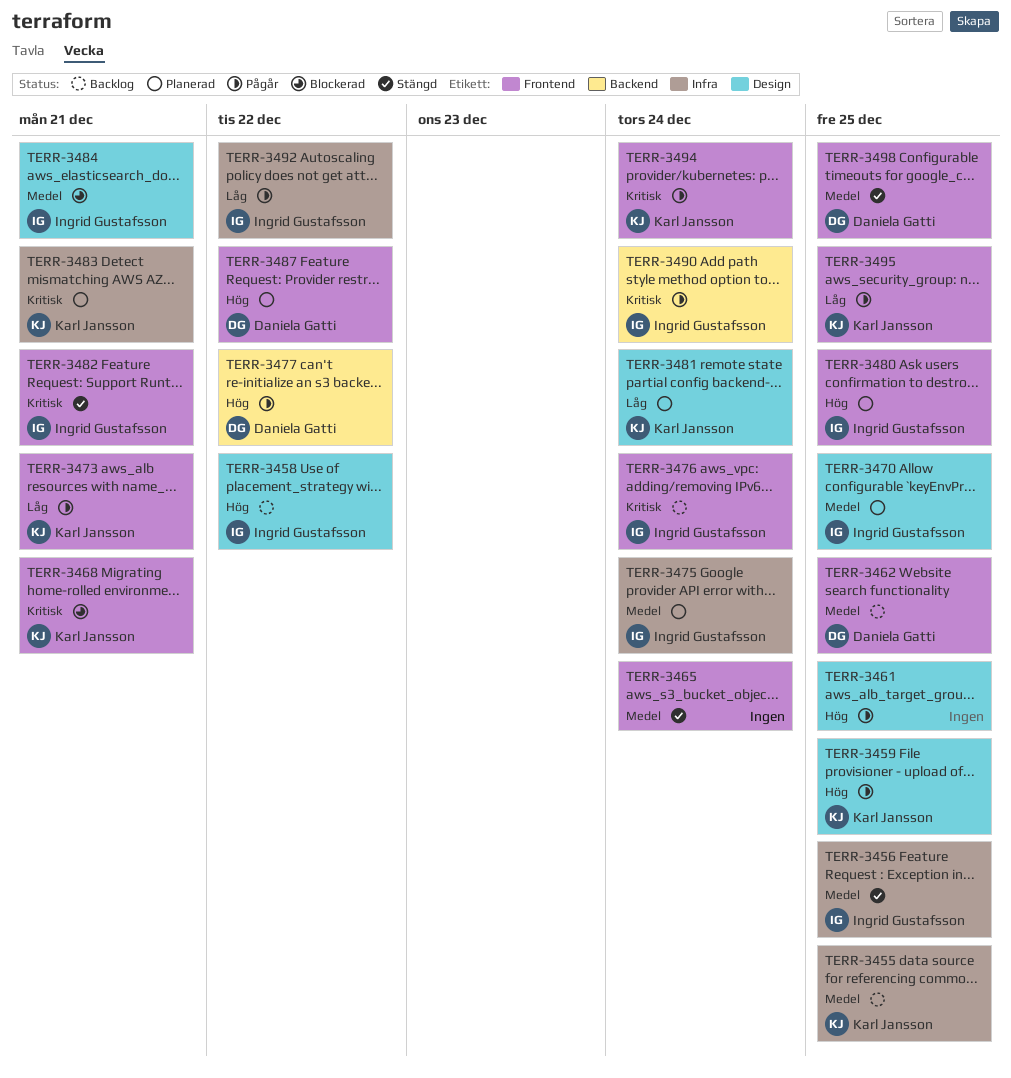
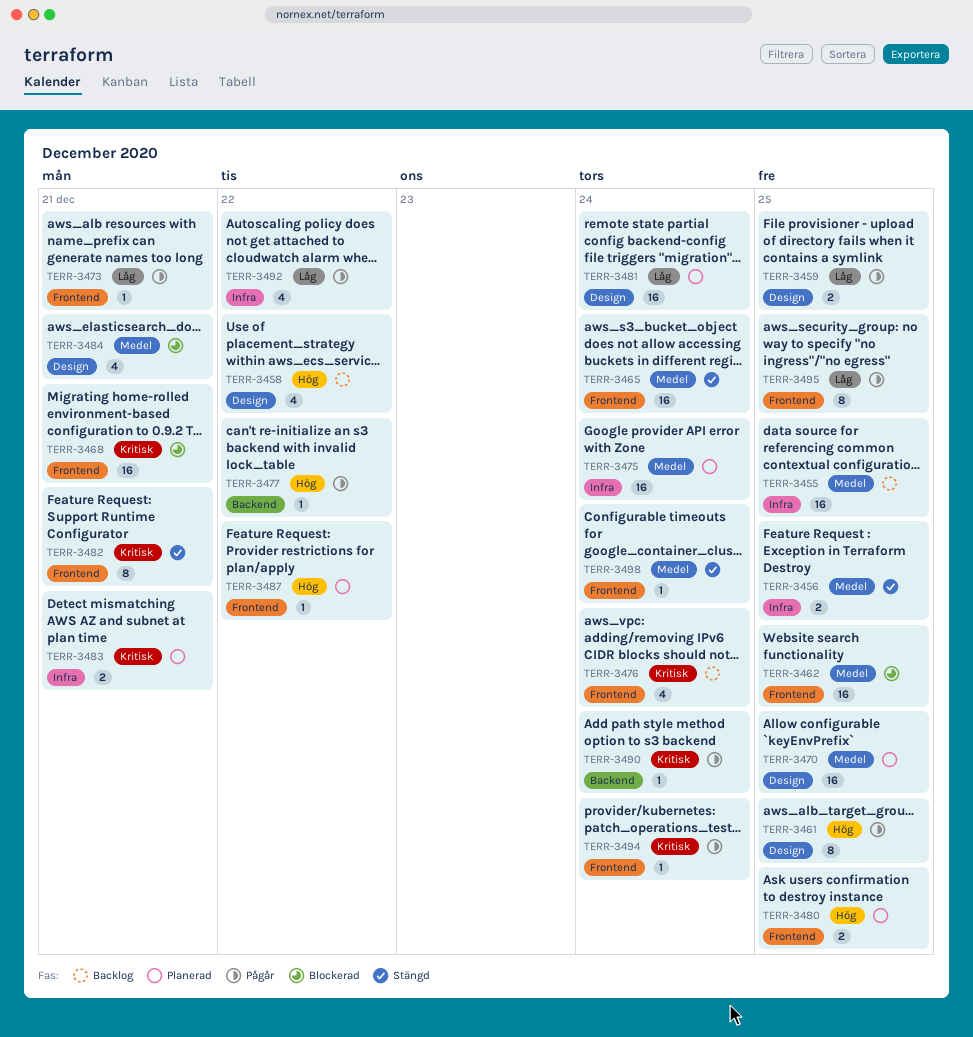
TERR-3459, priority: Hög -> Låg
TERR-3462, status: Backlog -> Blockerad
TERR-3498, due: Dec 25 -> Dec 24

